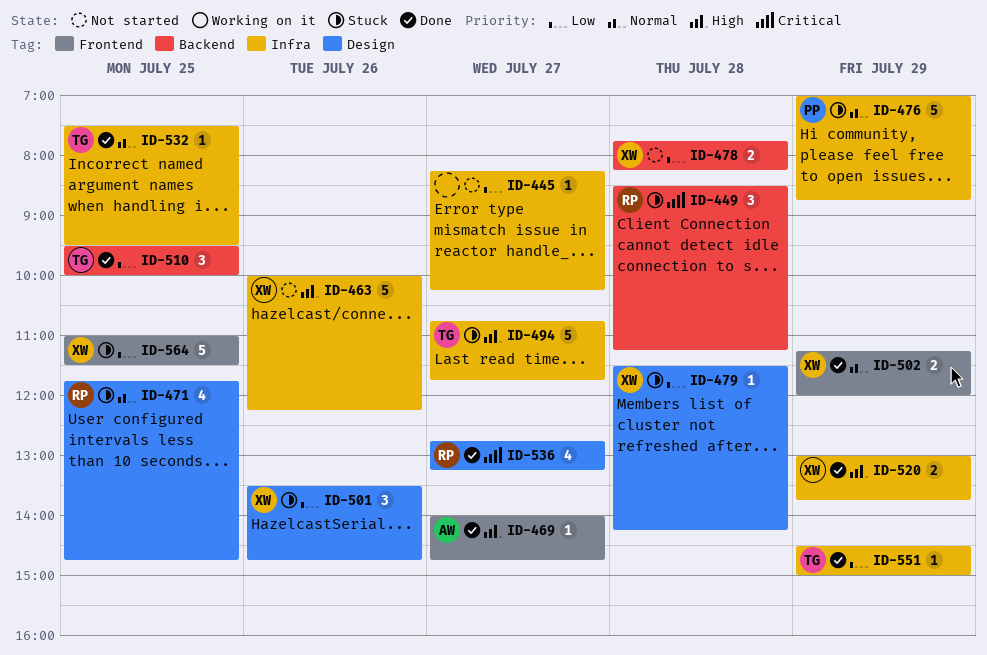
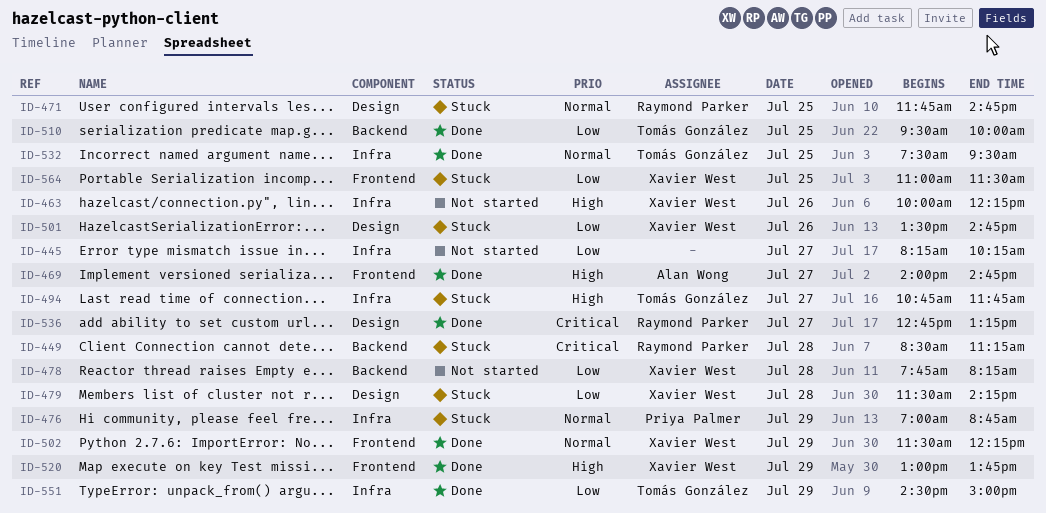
ID-502, begins: 11:15 -> 11:30
ID-502, ends: 12:00 -> 12:15
ID-520, label: Infra -> Frontend

